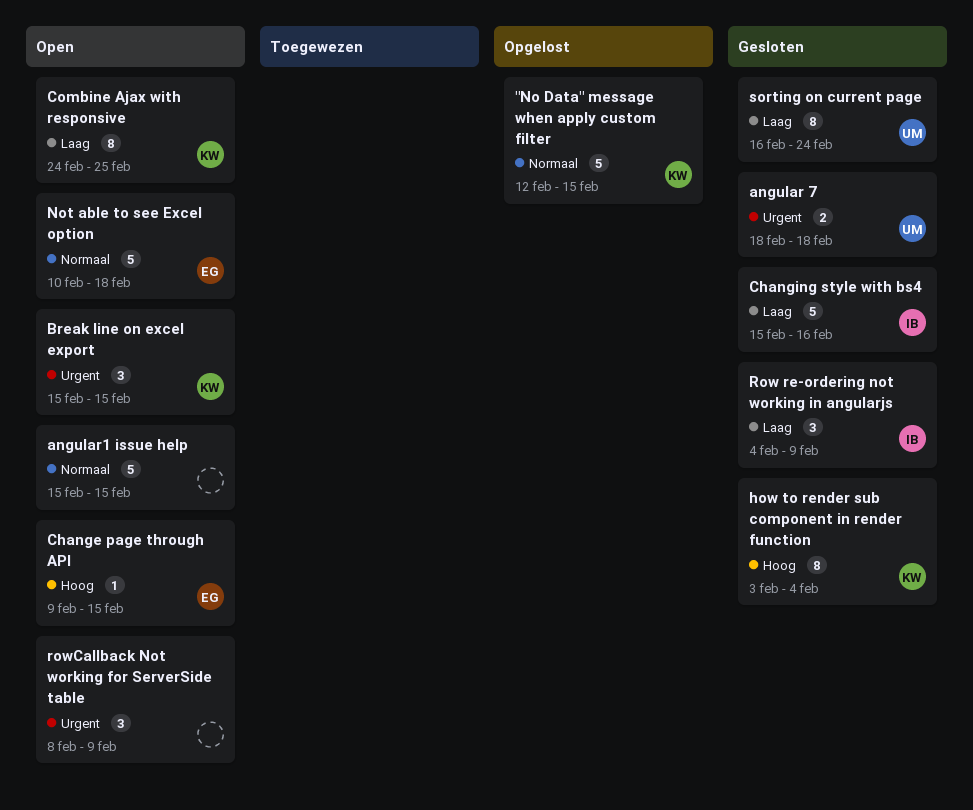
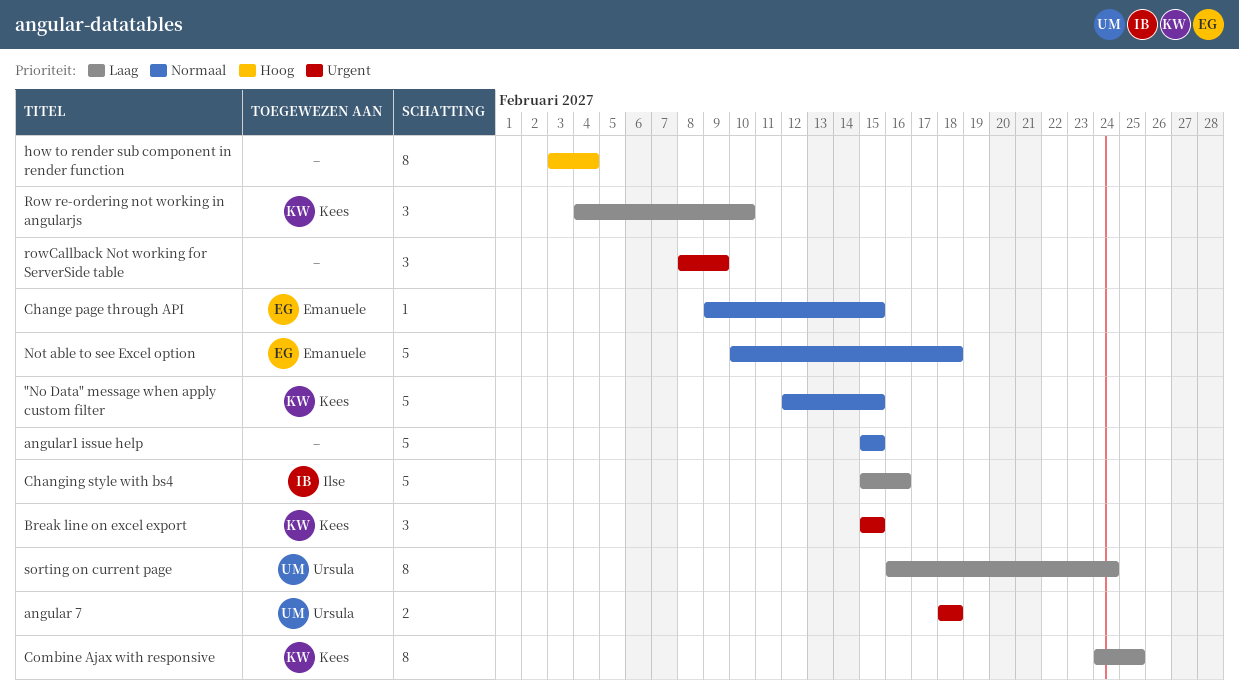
Change page through API, priority: Hoog -> Normaal
how to render sub component in render function, owner: Kees -> none
Row re-ordering not working in angularjs, owner: Ilse -> Kees
Row re-ordering not working in angularjs, due: Feb 9 -> Feb 10

